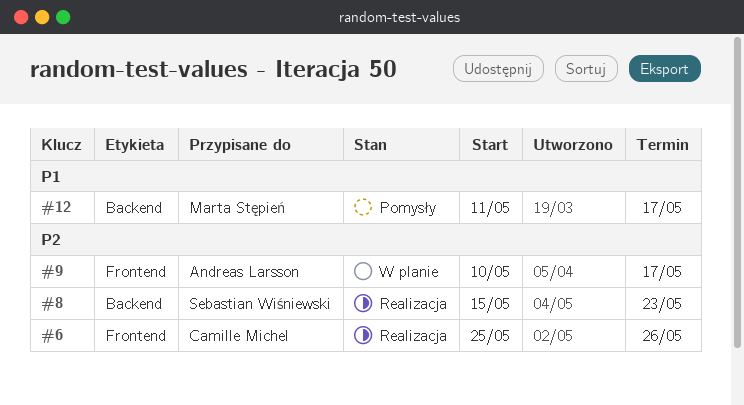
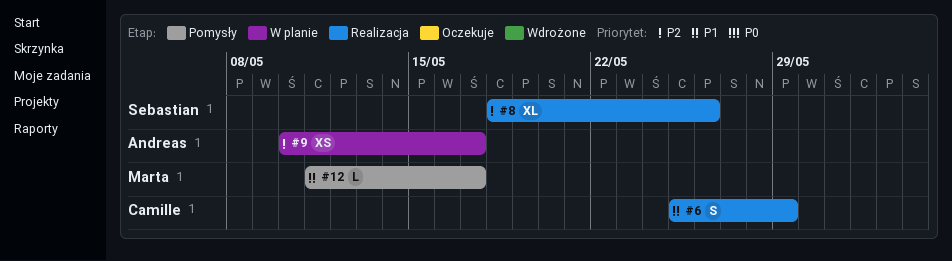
#6, priority: P2 -> P1
#6, due: May 26 -> May 29
#8, start: May 15 -> May 18
#8, due: May 23 -> May 26

